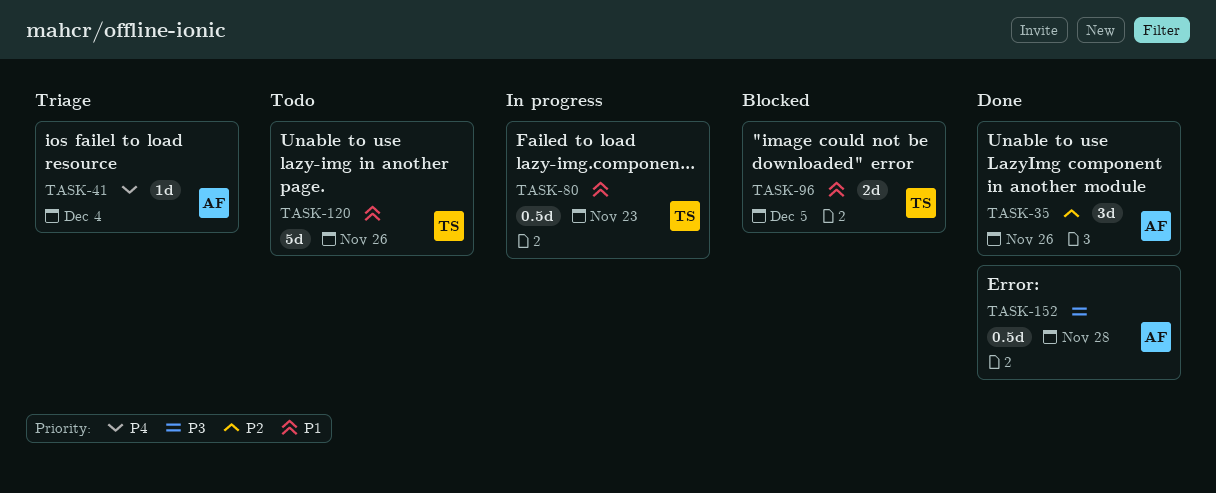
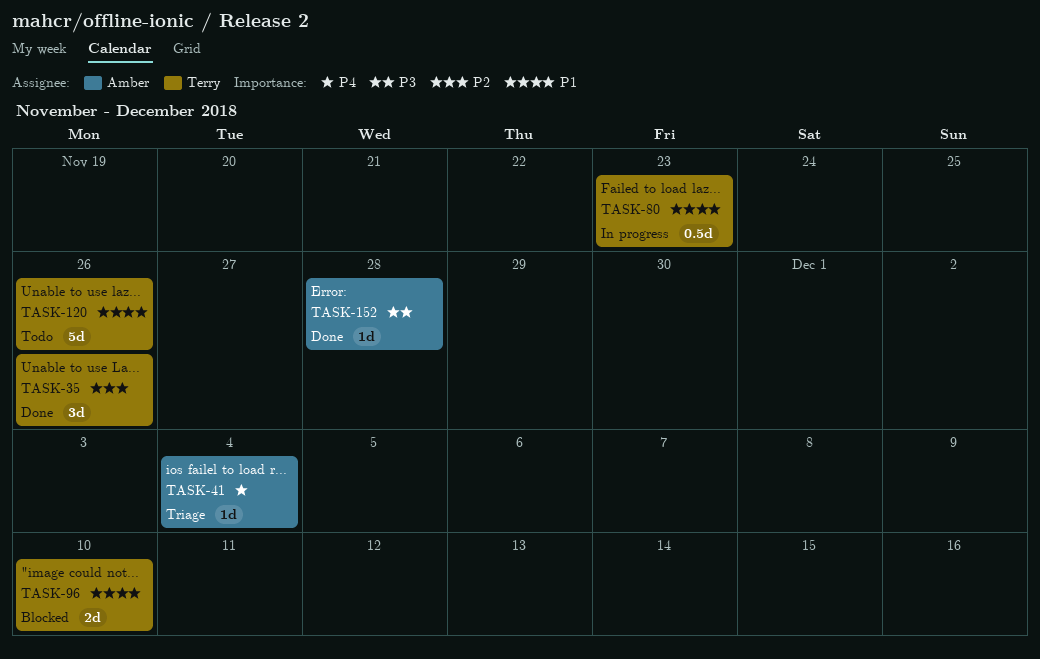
TASK-35, owner: Amber -> Terry
TASK-96, due: Dec 5 -> Dec 10
TASK-152, estimate: 0.5d -> 1d

